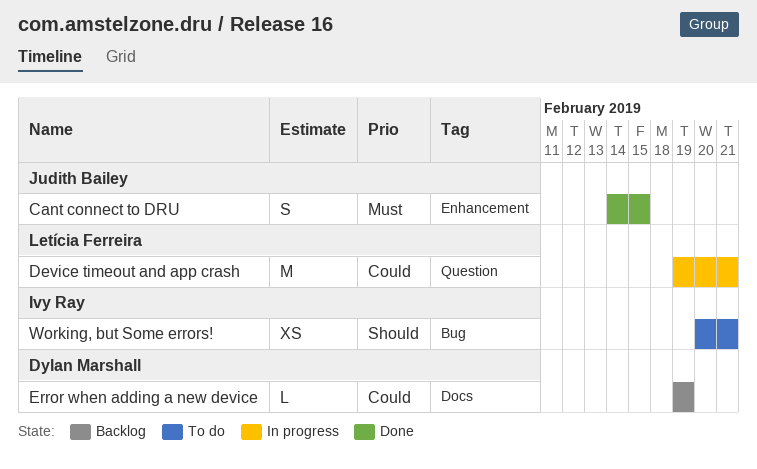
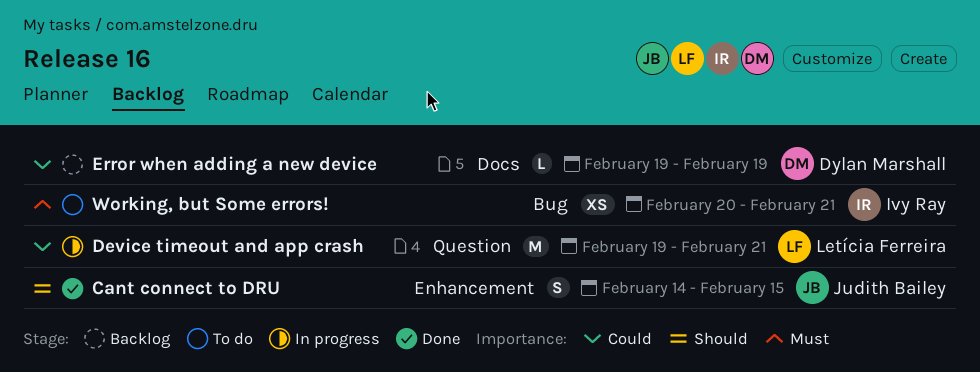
Cant connect to DRU, priority: Must -> Should
Working, but Some errors!, priority: Should -> Must

